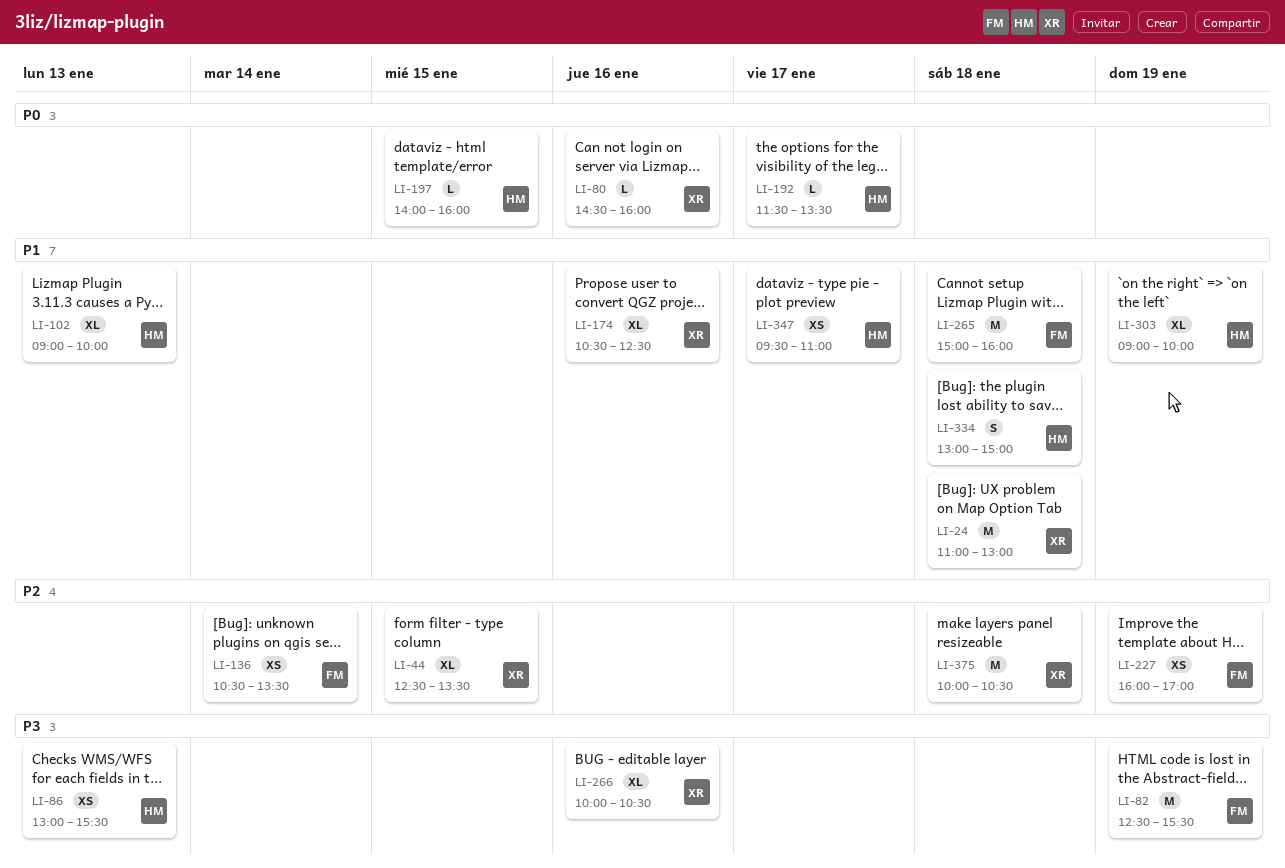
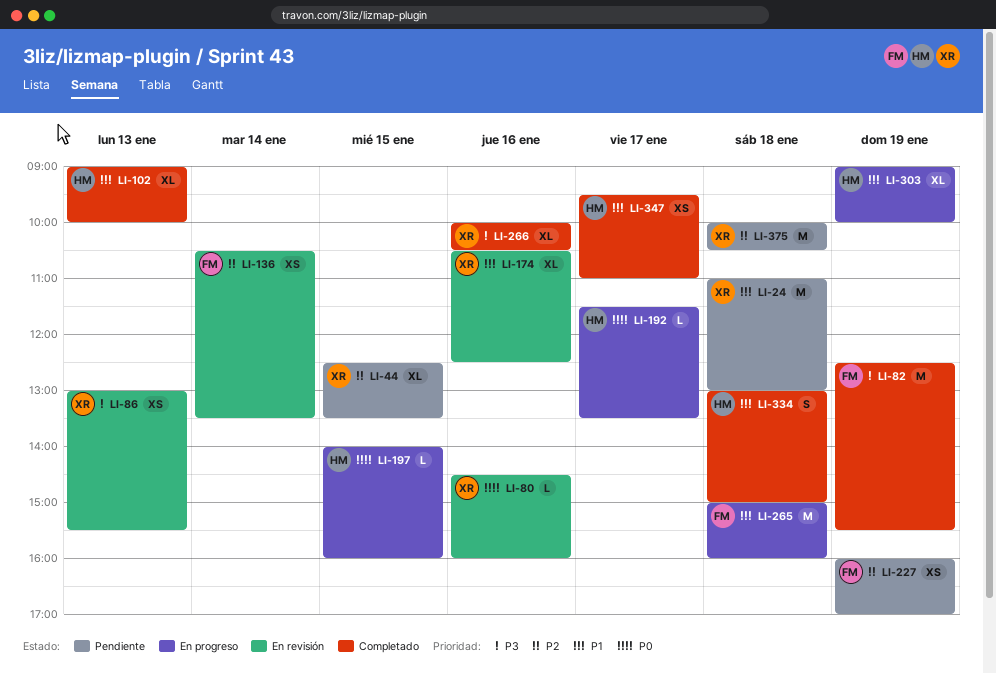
LI-86, owner: HM -> XR

